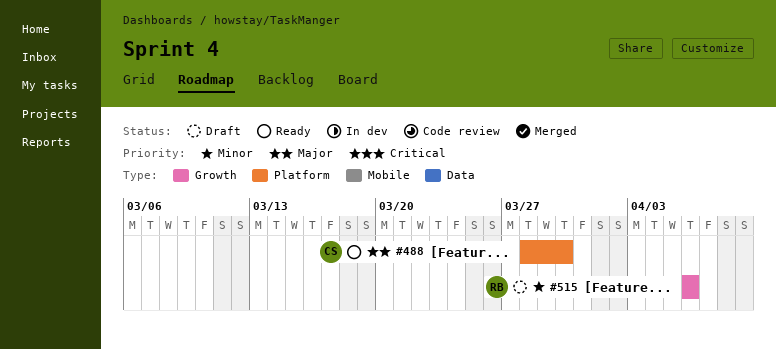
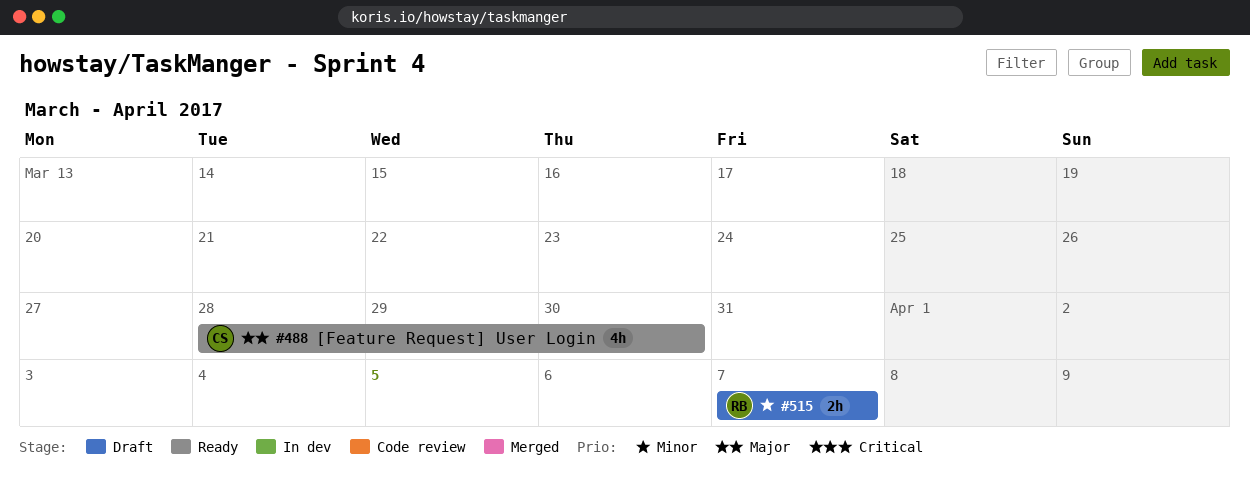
#515, start: Apr 6 -> Apr 7
#515, due: Apr 6 -> Apr 7

